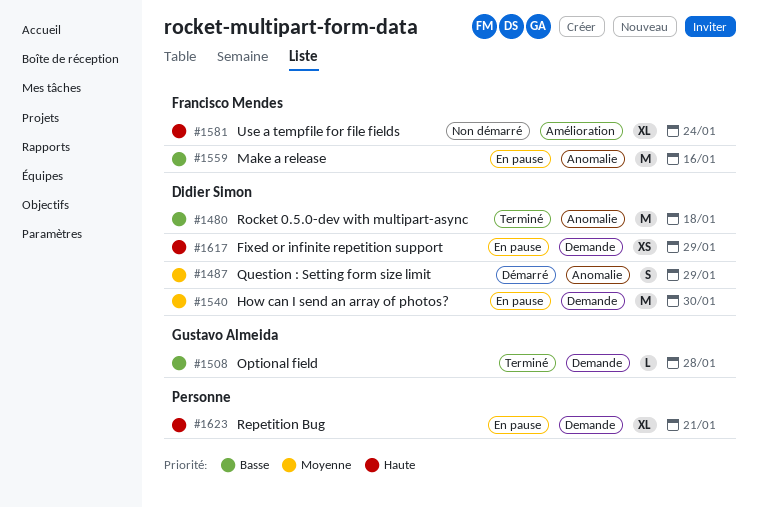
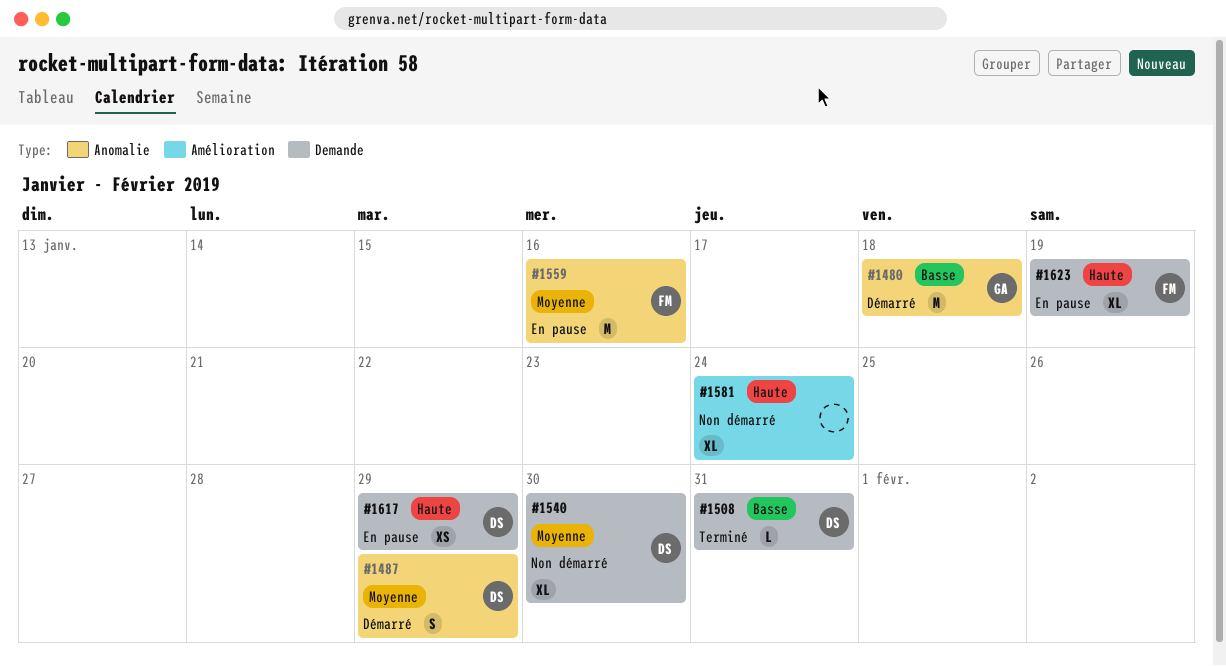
#1480, status: Terminé -> Démarré
#1480, owner: Didier Simon -> Gustavo Almeida
#1508, owner: Gustavo Almeida -> Didier Simon
#1508, due: Jan 28 -> Jan 31
#1540, status: En pause -> Non démarré
#1540, estimate: M -> XL
#1559, priority: Basse -> Moyenne
#1581, owner: Francisco Mendes -> none
#1623, owner: none -> Francisco Mendes
#1623, due: Jan 21 -> Jan 19

